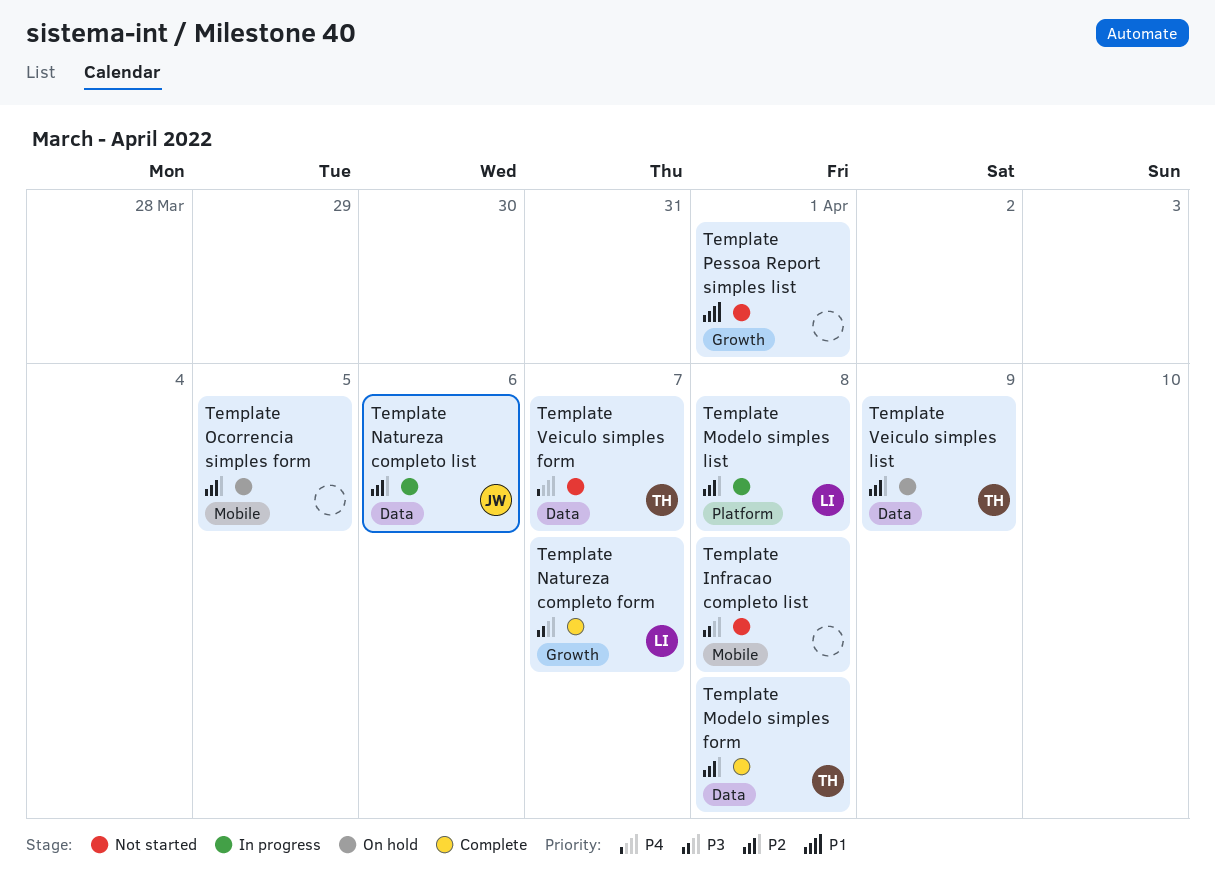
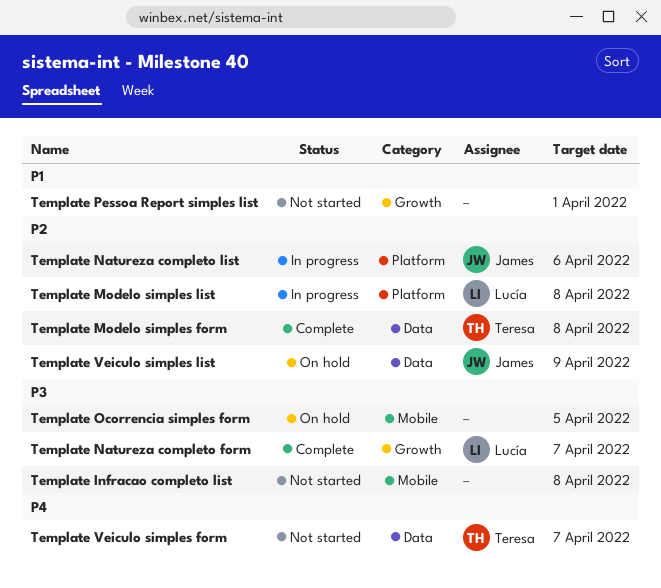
Template Natureza completo list, label: Data -> Platform
Template Ocorrencia simples form, priority: P2 -> P3
Template Veiculo simples list, owner: Teresa -> James

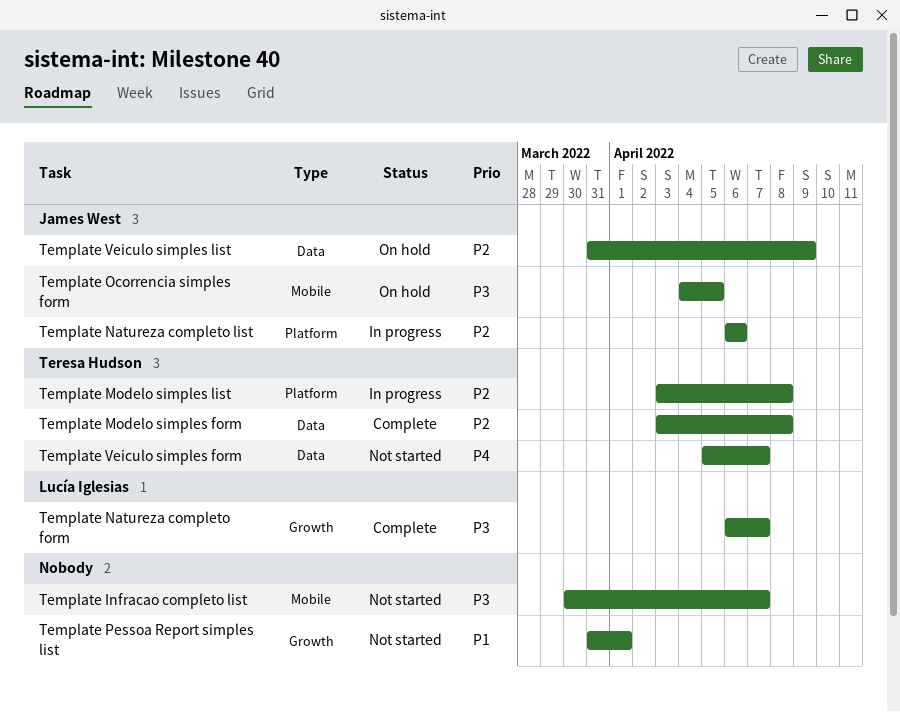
Template Infracao completo list, due: Apr 8 -> Apr 7
Template Modelo simples list, owner: Lucía Iglesias -> Teresa Hudson
Template Ocorrencia simples form, owner: none -> James West

